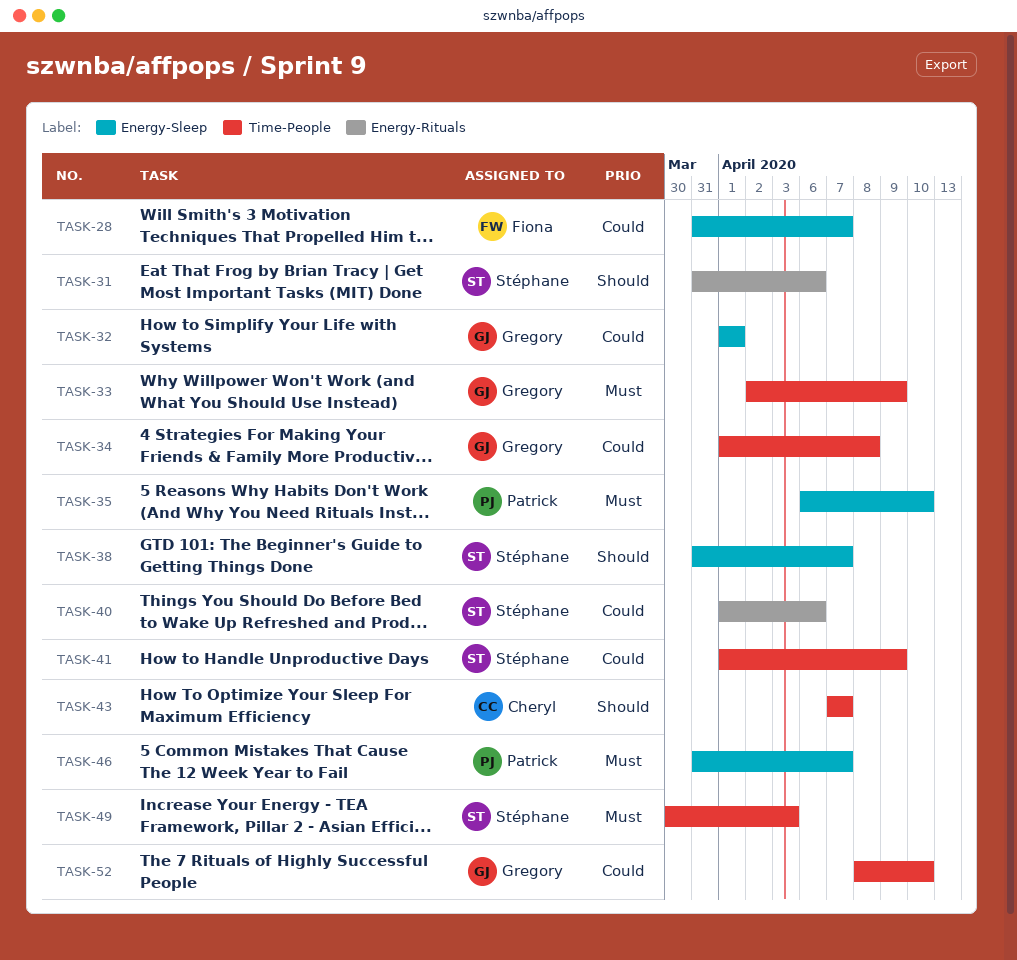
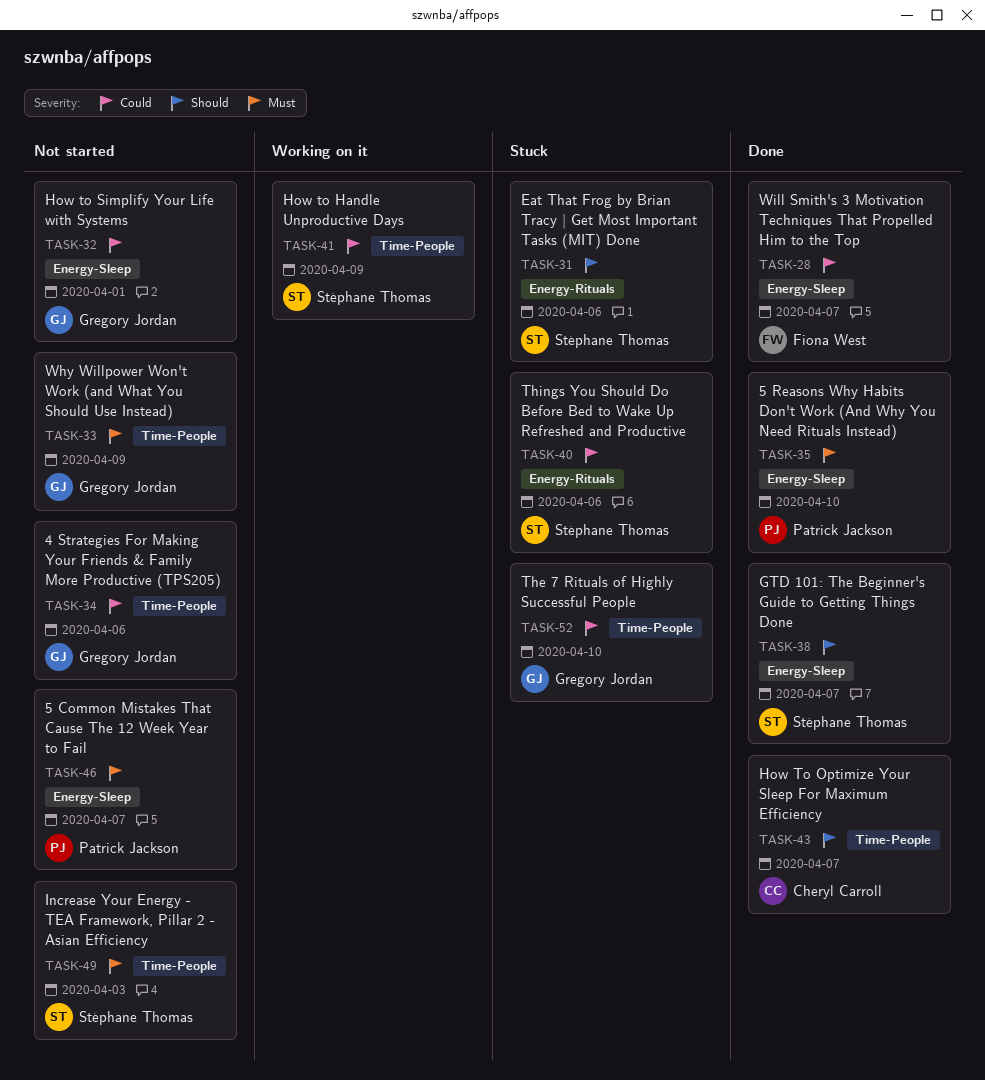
TASK-34, due: Apr 8 -> Apr 6

